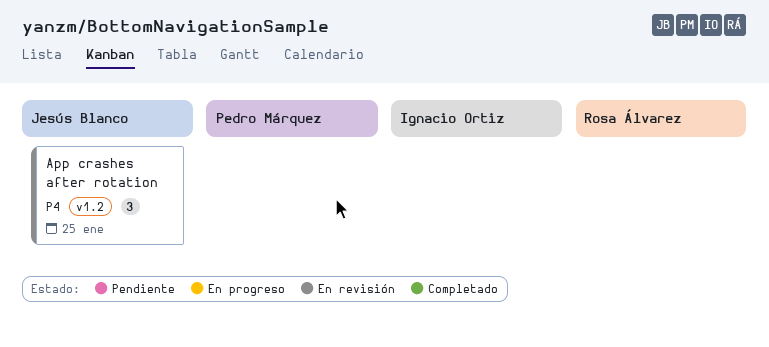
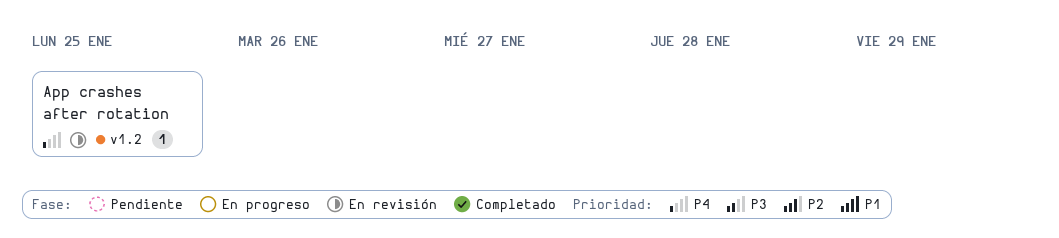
App crashes after rotation, estimate: 3 -> 1

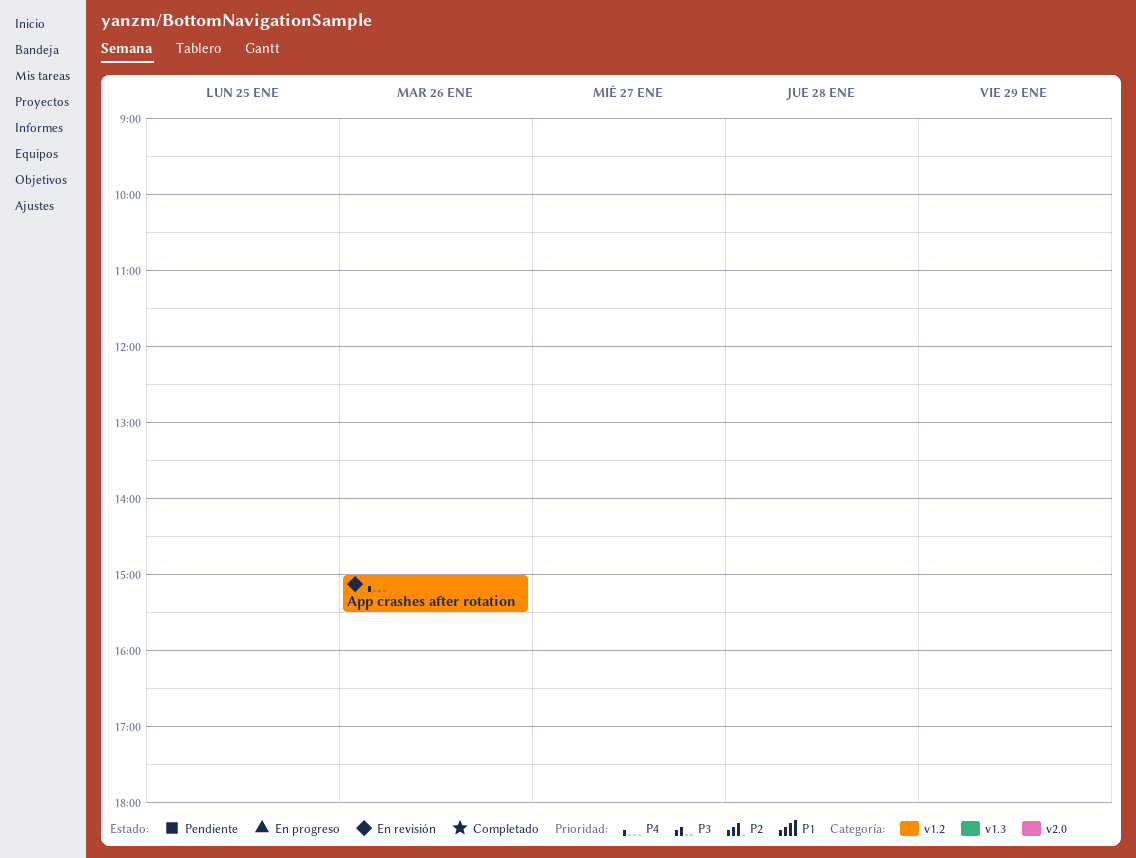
App crashes after rotation, day: Jan 25 -> Jan 26

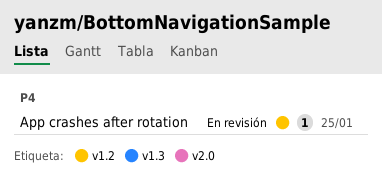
App crashes after rotation, day: Jan 26 -> Jan 25

